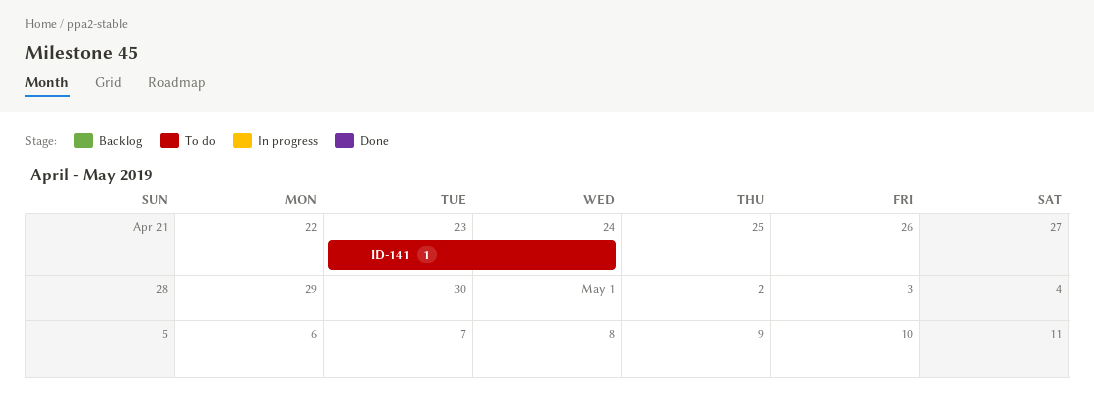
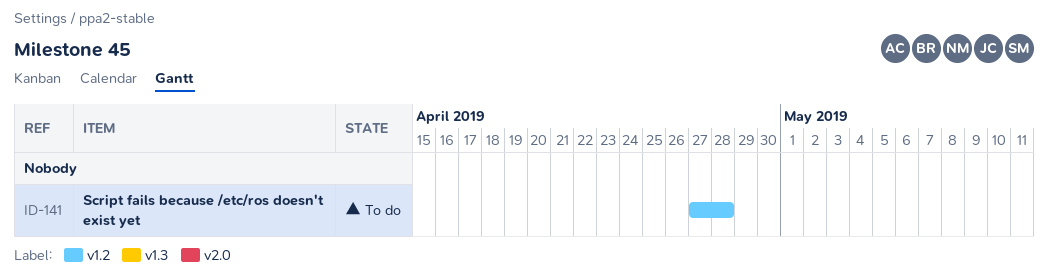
ID-141, start: Apr 23 -> Apr 27
ID-141, due: Apr 24 -> Apr 28

